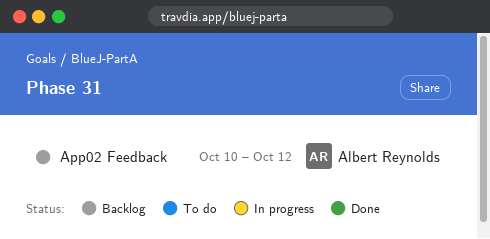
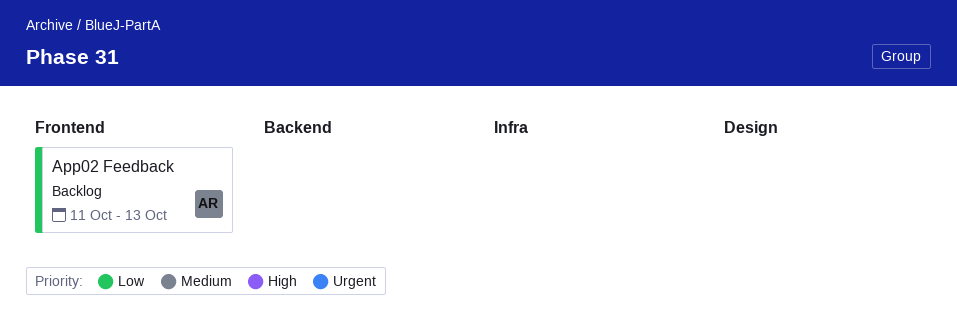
App02 Feedback, start: Oct 10 -> Oct 11
App02 Feedback, due: Oct 12 -> Oct 13

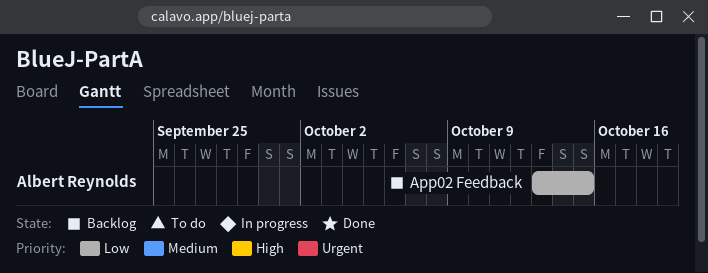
App02 Feedback, start: Oct 11 -> Oct 13
App02 Feedback, due: Oct 13 -> Oct 15

